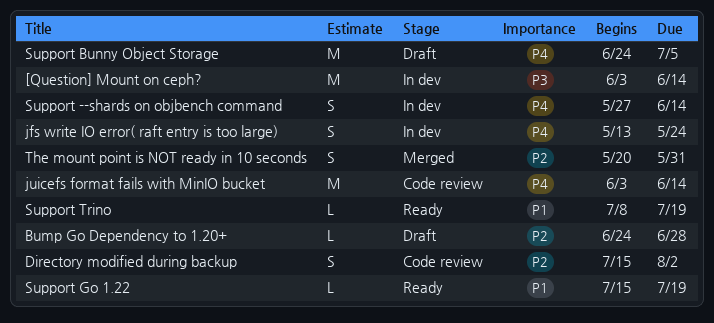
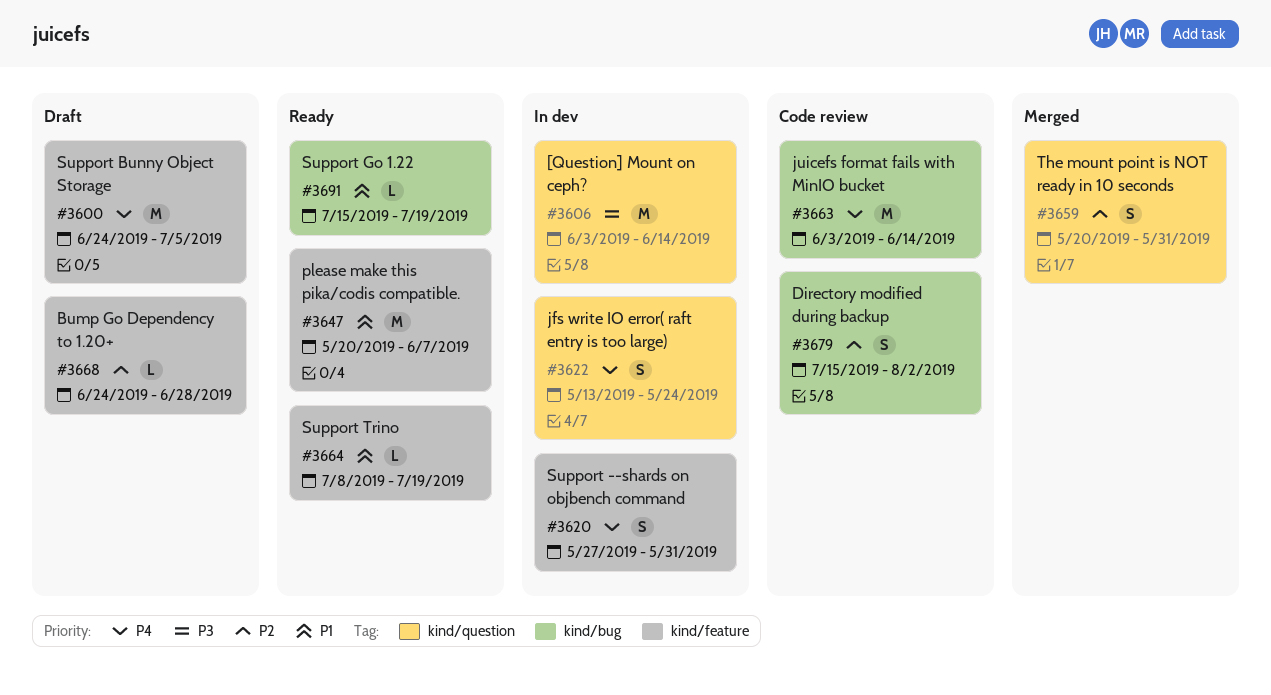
please make this pika/codis compatible.: none -> present
Support --shards on objbench command, due: Jun 14 -> May 31

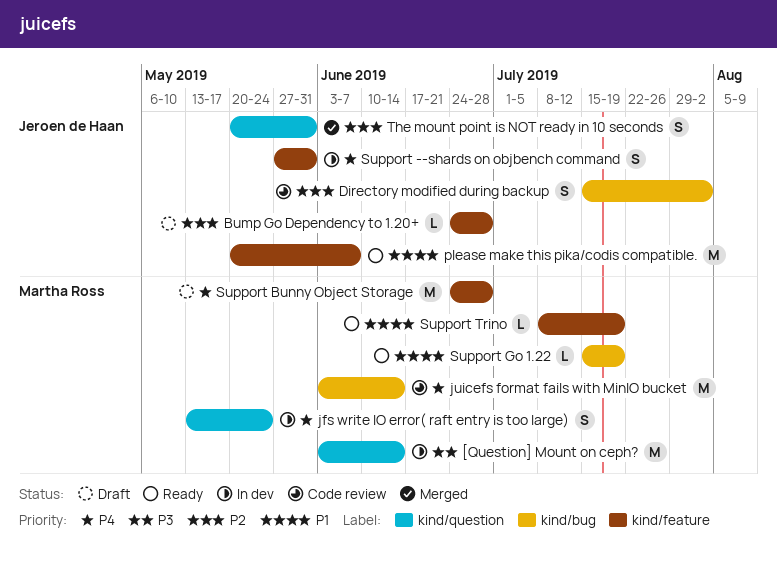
Support Bunny Object Storage, due: Jul 5 -> Jun 28

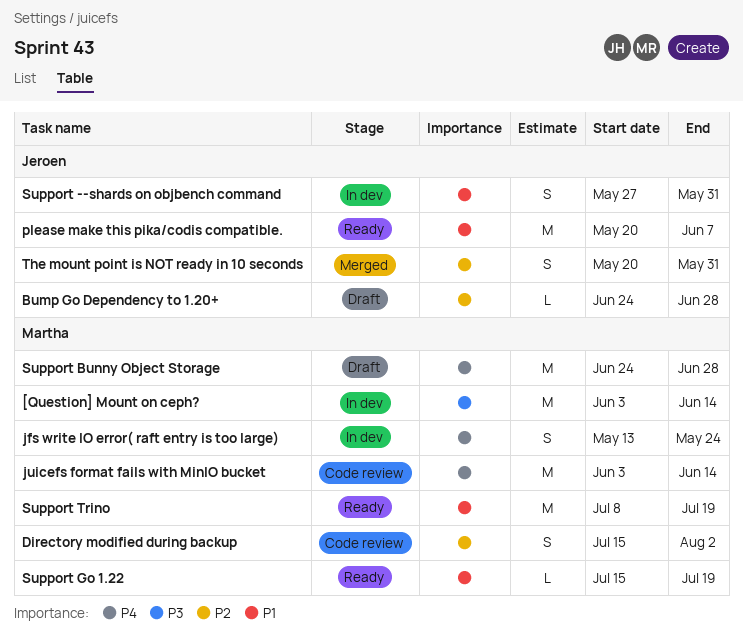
Directory modified during backup, owner: Jeroen de Haan -> Martha Ross
Support --shards on objbench command, priority: P4 -> P1
Support Trino, estimate: L -> M

